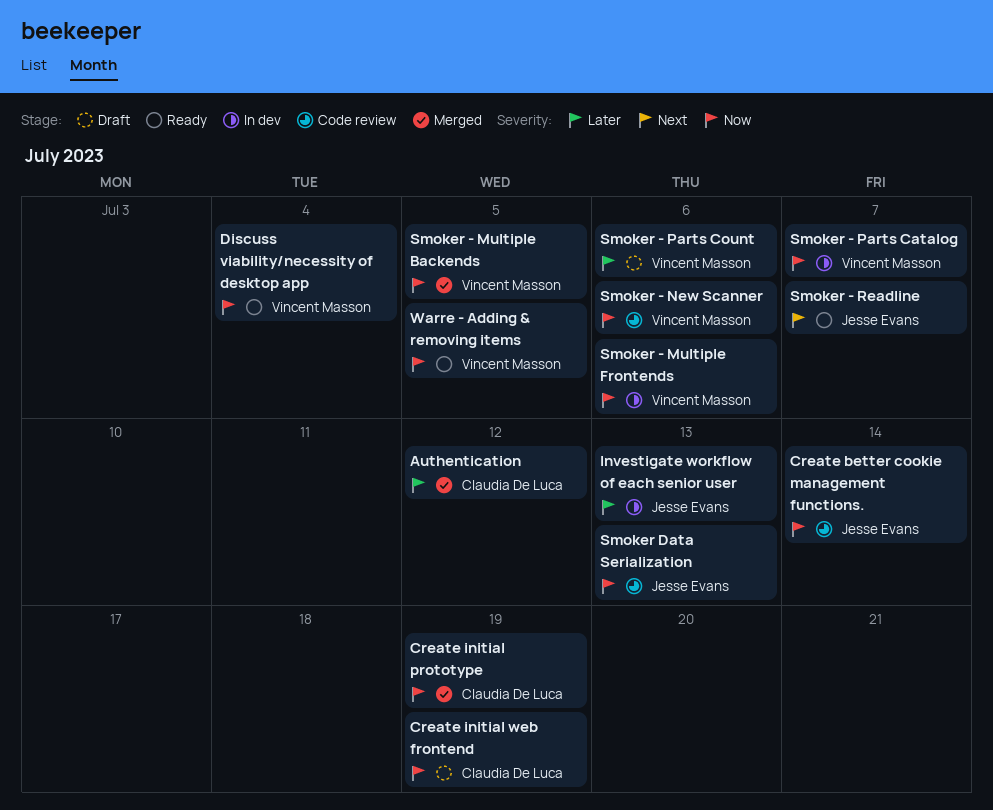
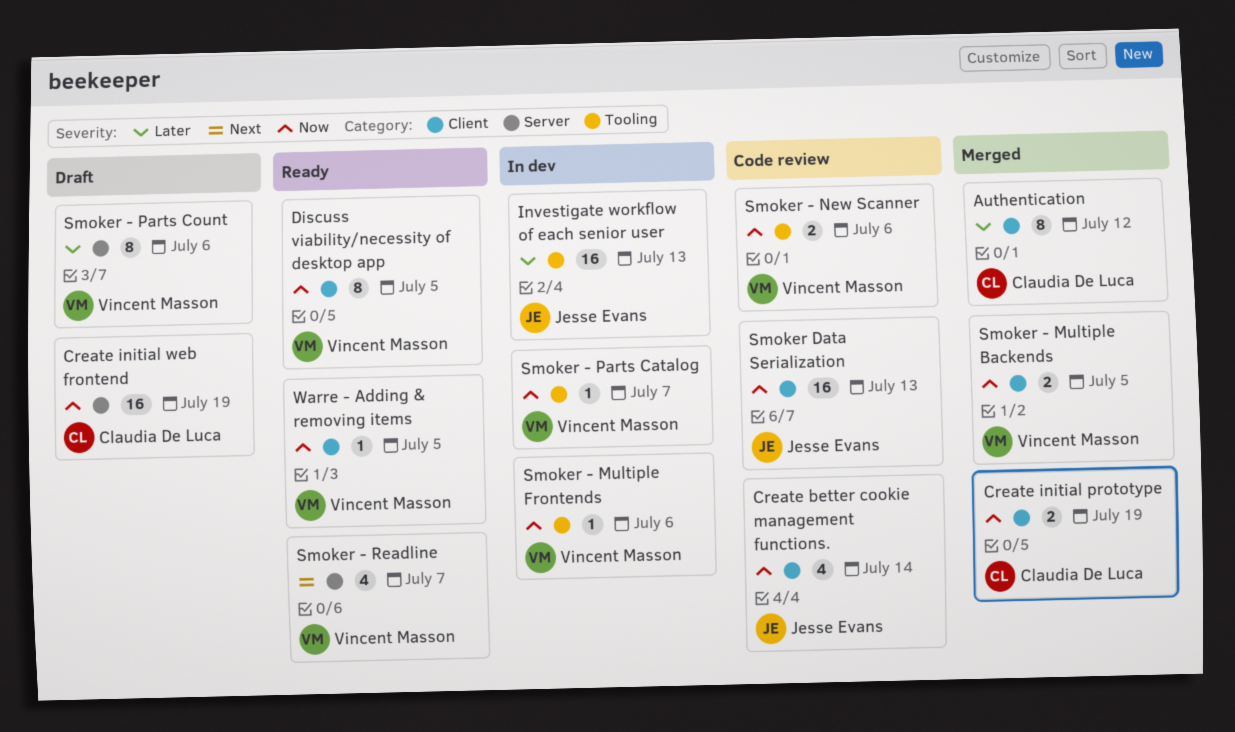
Discuss viability/necessity of desktop app, due: Jul 4 -> Jul 5
Smoker - Readline, owner: Jesse Evans -> Vincent Masson

